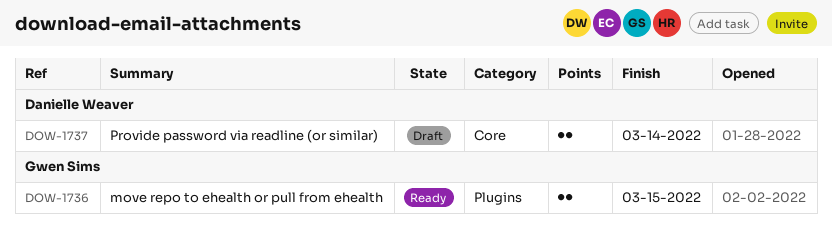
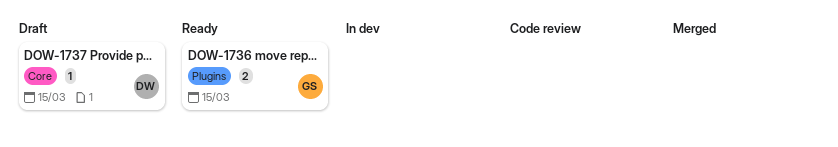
DOW-1737, estimate: 2 -> 1
DOW-1737, due: Mar 14 -> Mar 15

